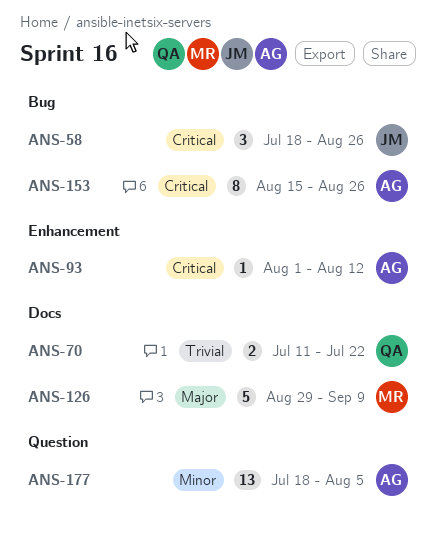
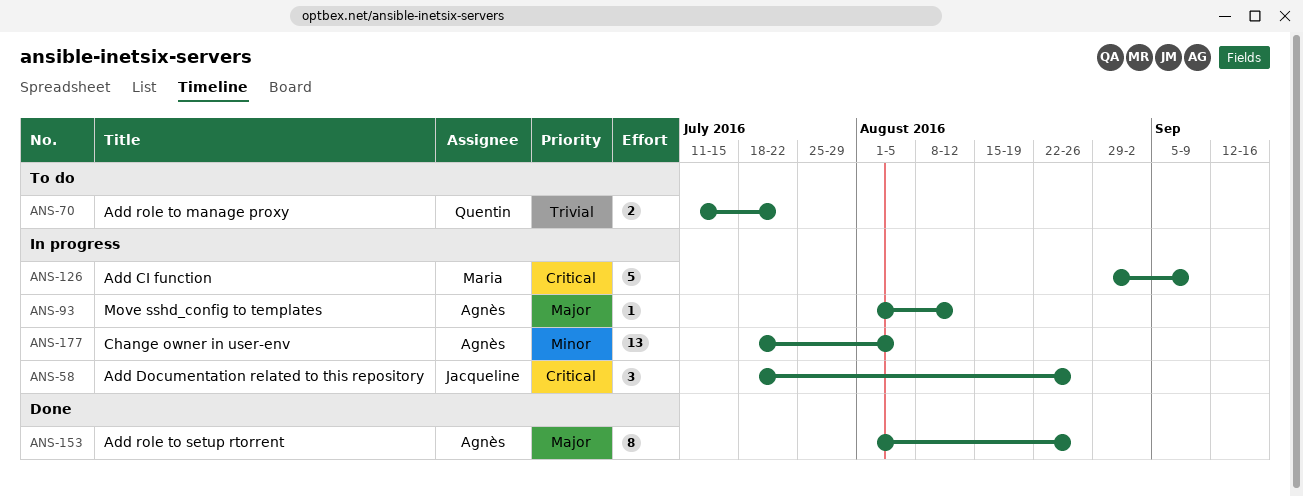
ANS-93, priority: Critical -> Major
ANS-126, priority: Major -> Critical
ANS-153, priority: Critical -> Major
ANS-153, start: Aug 15 -> Aug 1

